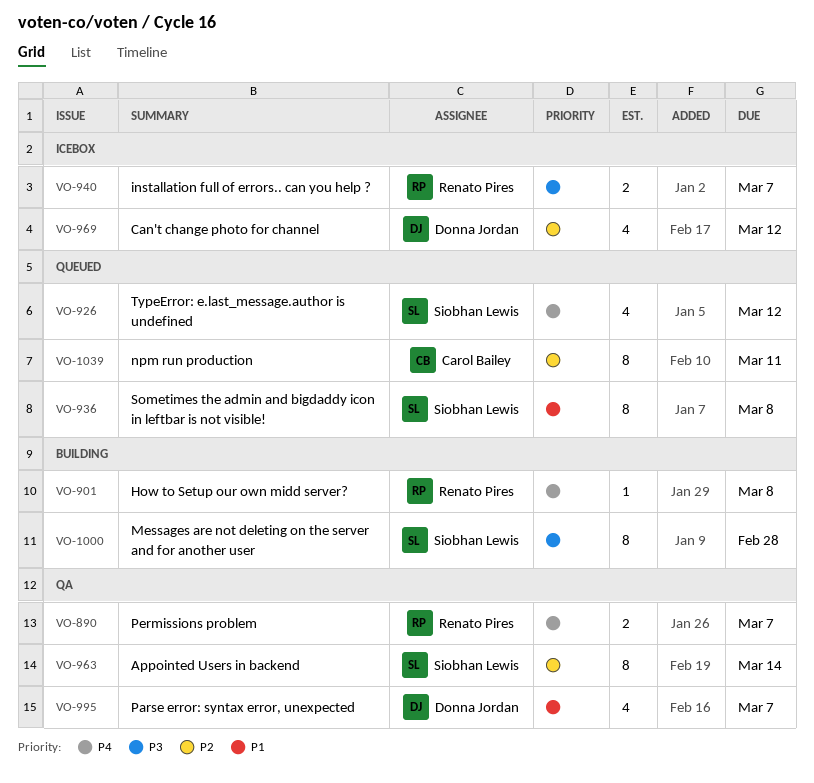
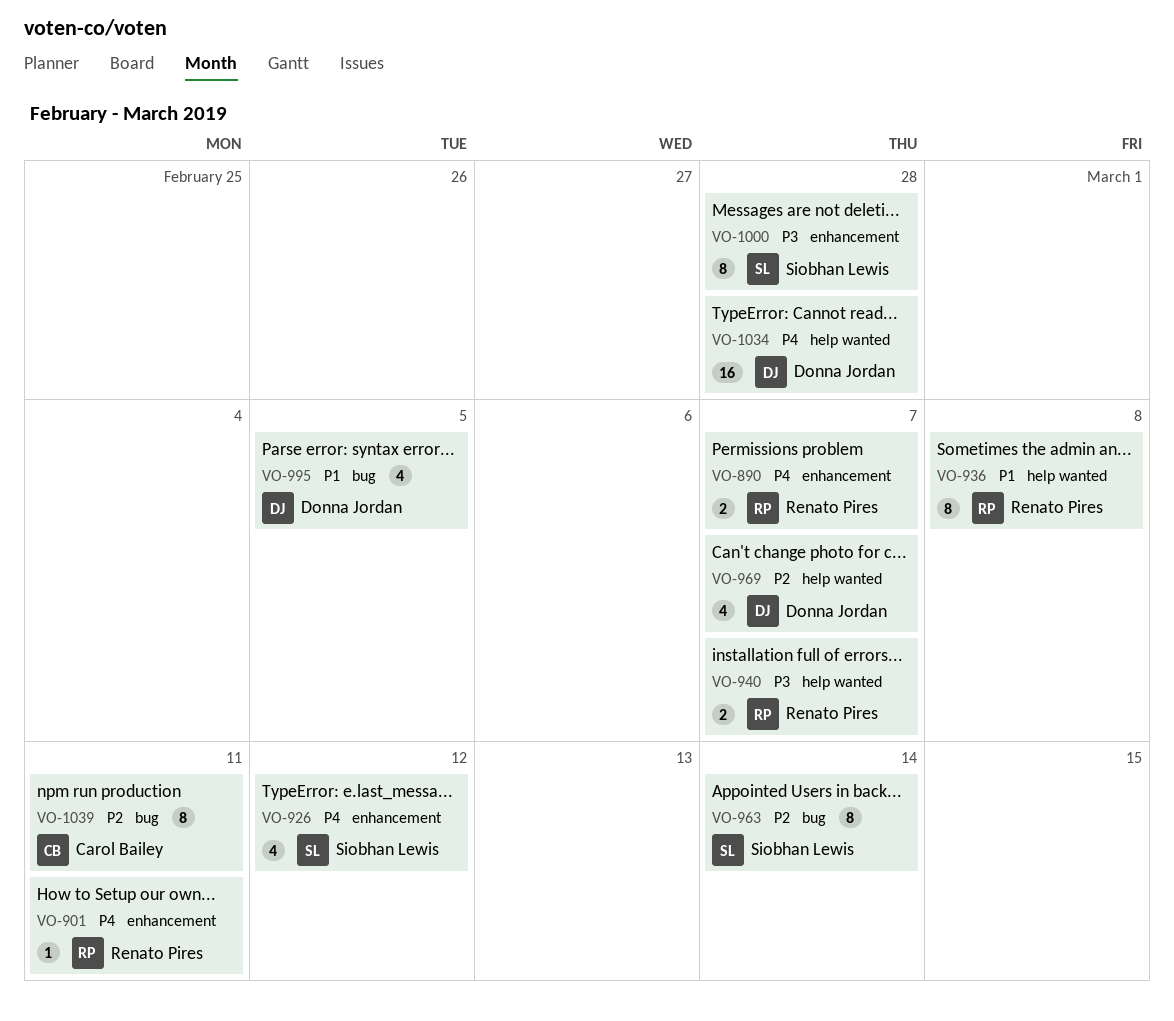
VO-901, due: Mar 8 -> Mar 11
VO-936, owner: Siobhan Lewis -> Renato Pires
VO-969, due: Mar 12 -> Mar 7
VO-995, due: Mar 7 -> Mar 5
VO-1034: none -> present

